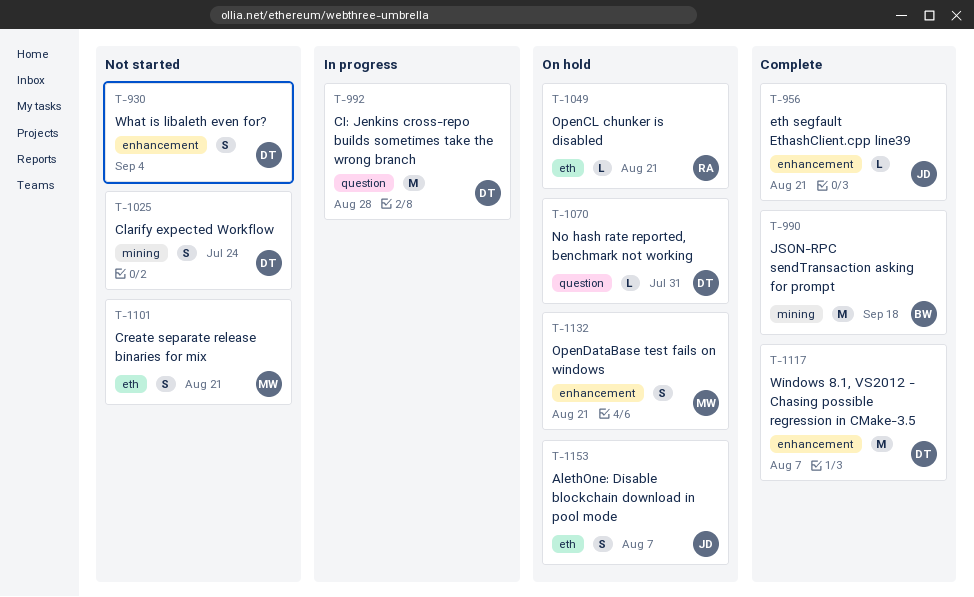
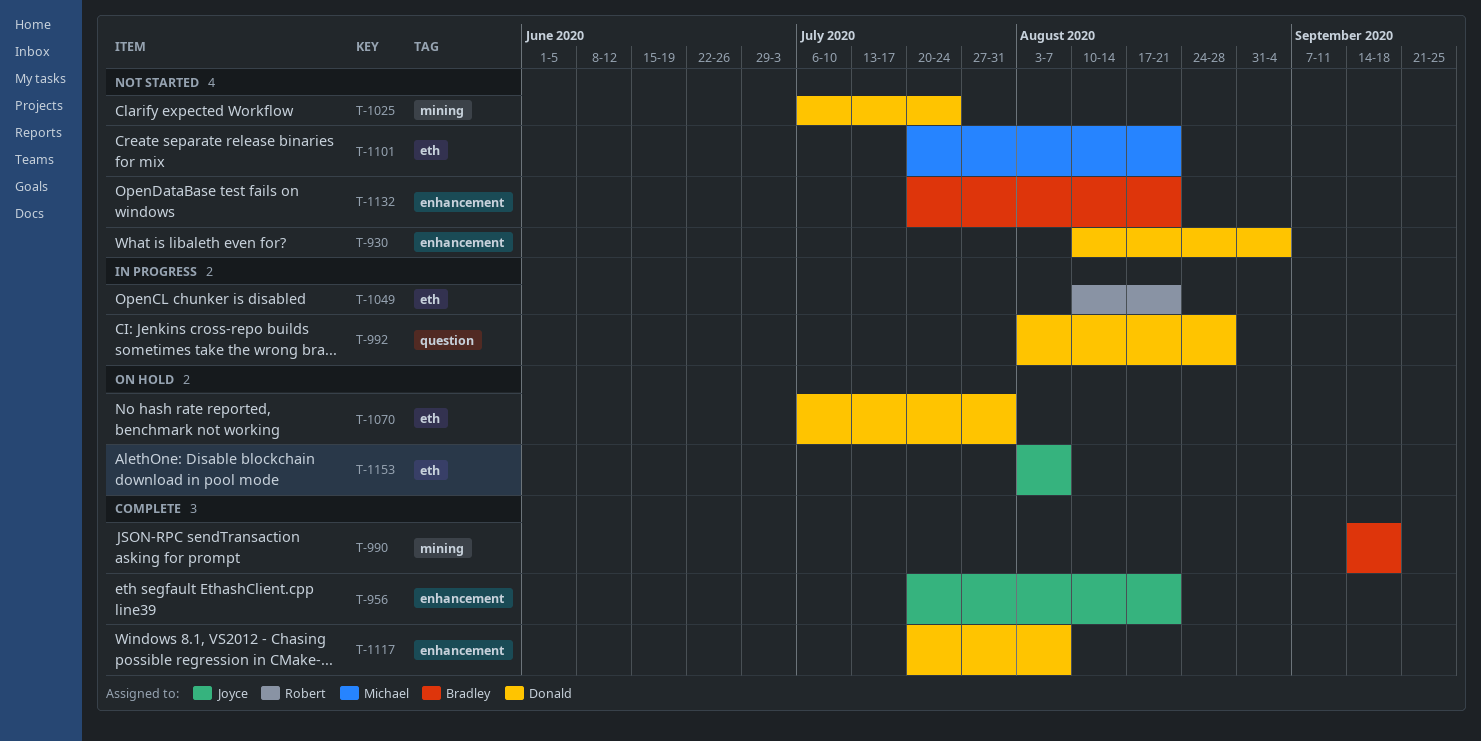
T-1049, status: On hold -> In progress
T-1070, label: question -> eth
T-1132, status: On hold -> Not started
T-1132, owner: Michael -> Bradley

